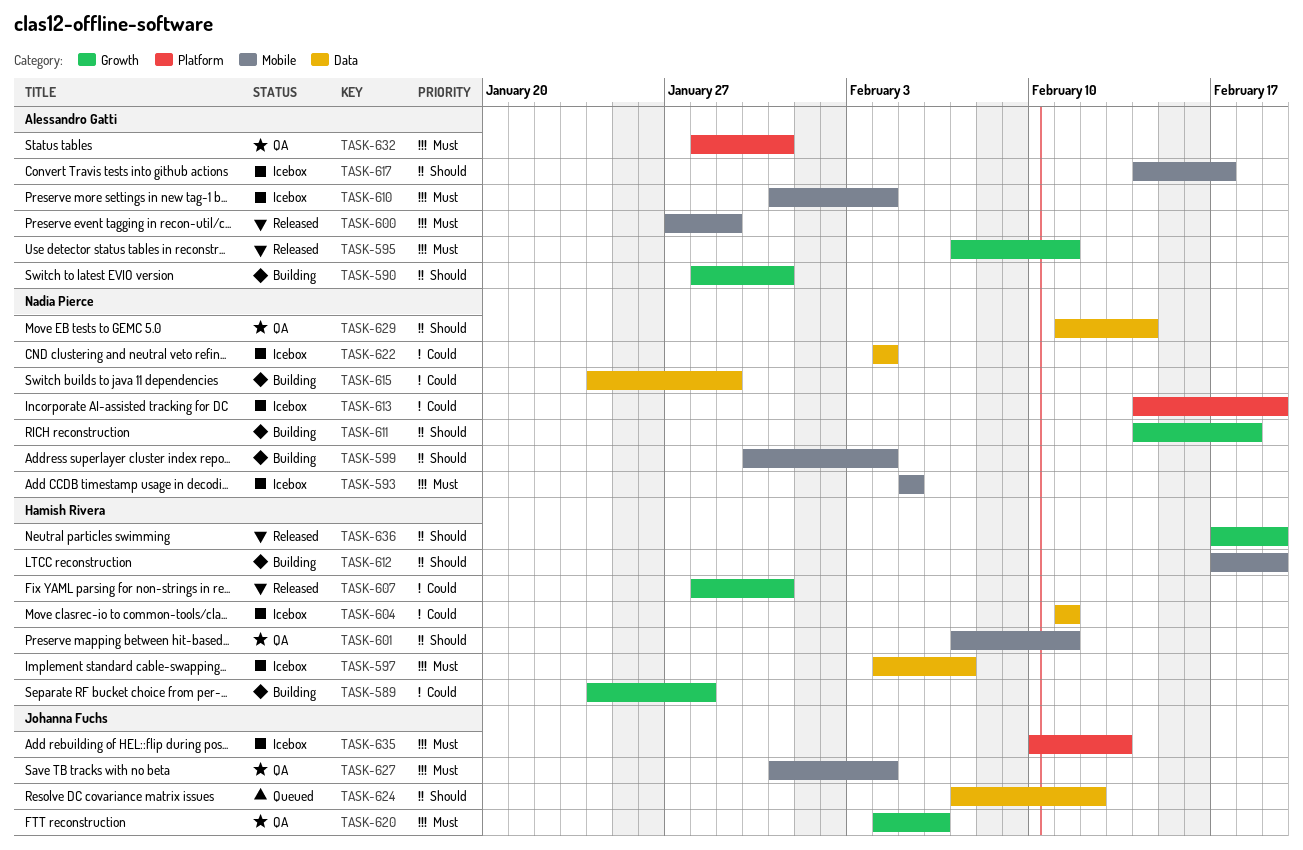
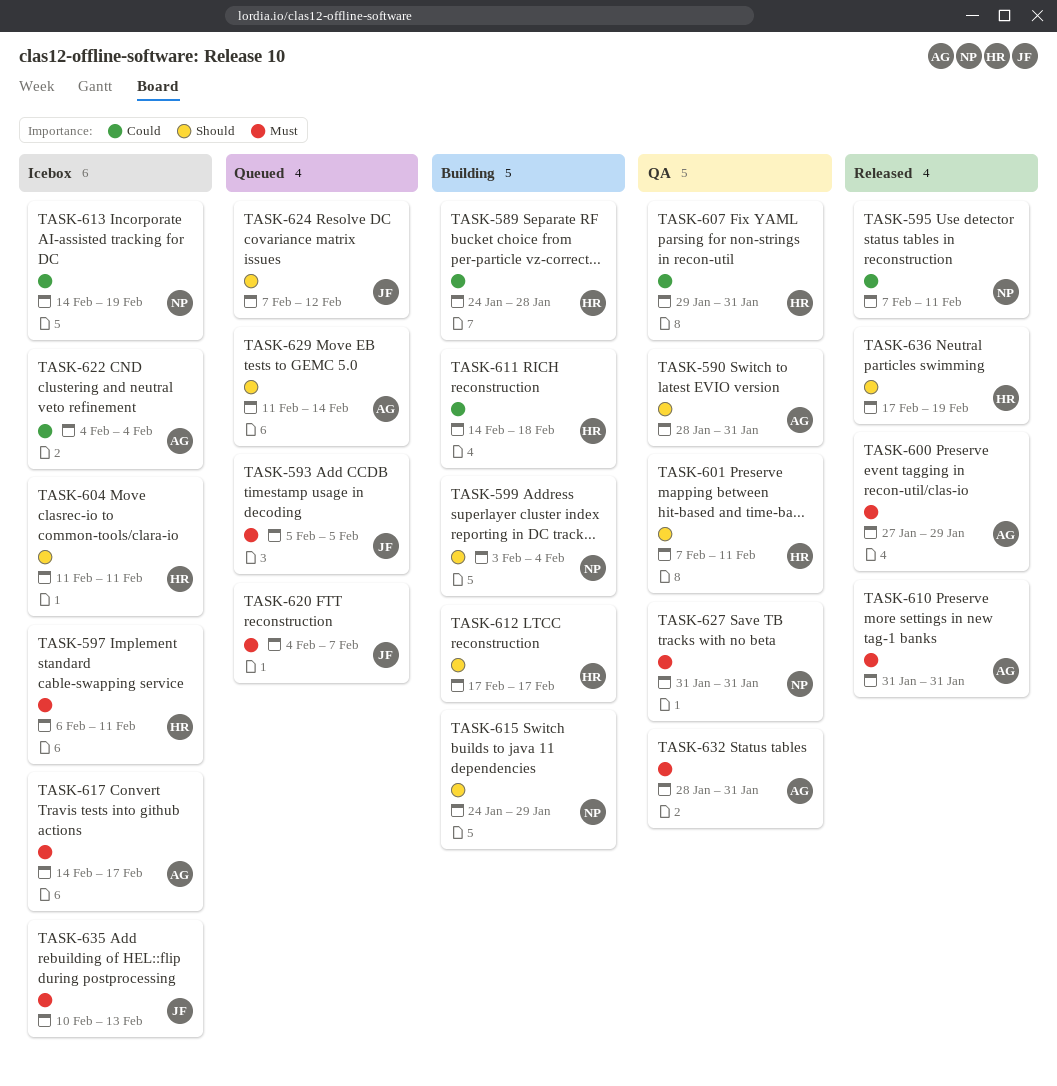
TASK-590, status: Building -> QA
TASK-593, status: Icebox -> Queued
TASK-593, owner: Nadia Pierce -> Johanna Fuchs
TASK-595, owner: Alessandro Gatti -> Nadia Pierce
TASK-595, priority: Must -> Could
TASK-597, start: Feb 4 -> Feb 6
TASK-597, due: Feb 7 -> Feb 11
TASK-599, start: Jan 30 -> Feb 3
TASK-604, priority: Could -> Should
TASK-607, status: Released -> QA
TASK-607, start: Jan 28 -> Jan 29
TASK-610, status: Icebox -> Released
TASK-610, due: Feb 4 -> Jan 31
TASK-611, owner: Nadia Pierce -> Hamish Rivera
TASK-611, priority: Should -> Could
TASK-612, due: Feb 19 -> Feb 17
TASK-615, priority: Could -> Should
TASK-617, priority: Should -> Must
TASK-620, status: QA -> Queued
TASK-620, due: Feb 6 -> Feb 7
TASK-622, owner: Nadia Pierce -> Alessandro Gatti
TASK-627, owner: Johanna Fuchs -> Nadia Pierce
TASK-627, due: Feb 4 -> Jan 31
TASK-629, status: QA -> Queued
TASK-629, owner: Nadia Pierce -> Alessandro Gatti

